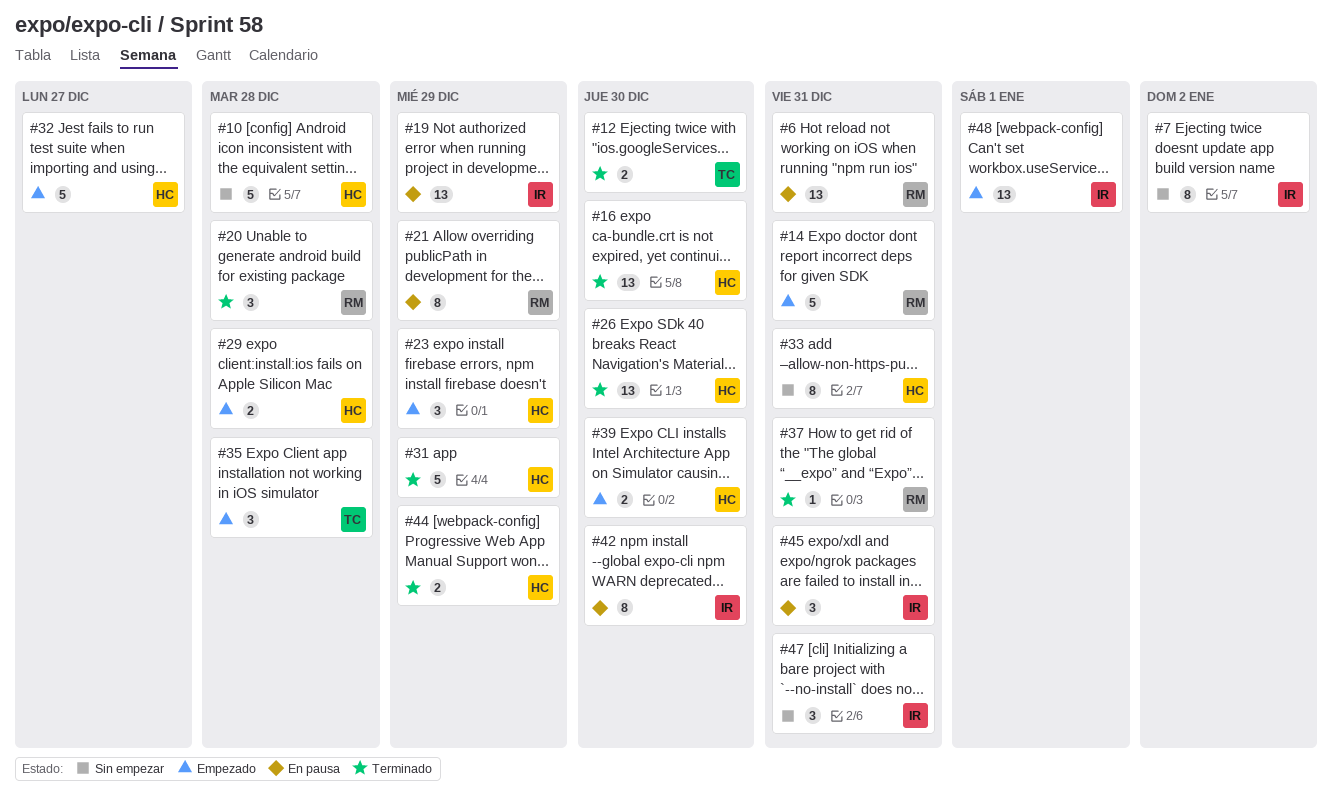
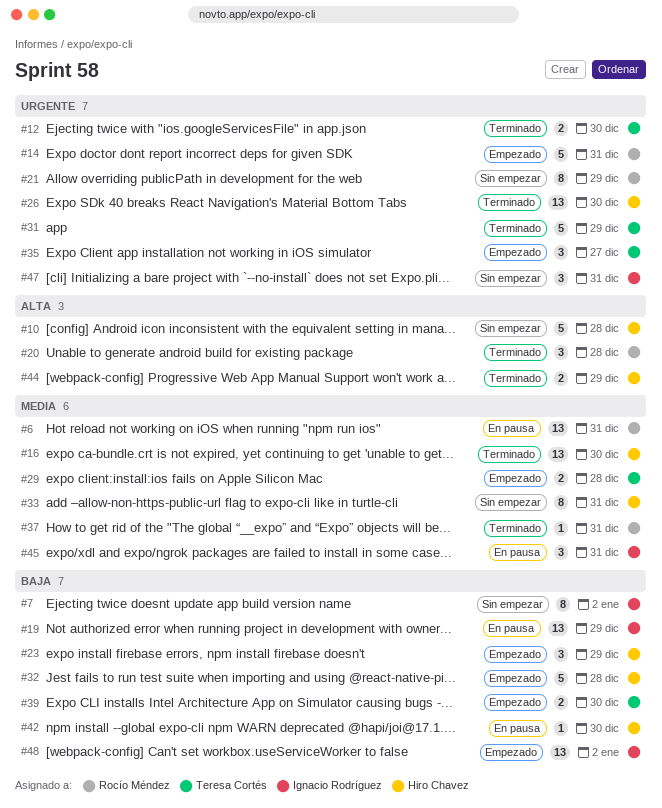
#21, status: En pausa -> Sin empezar
#29, owner: Hiro Chavez -> Teresa Cortés
#31, owner: Hiro Chavez -> Teresa Cortés
#32, due: Dec 27 -> Dec 28
#35, due: Dec 28 -> Dec 27
#39, owner: Hiro Chavez -> Teresa Cortés
#42, owner: Ignacio Rodríguez -> Hiro Chavez
#42, estimate: 8 -> 1
#48, due: Jan 1 -> Jan 2

